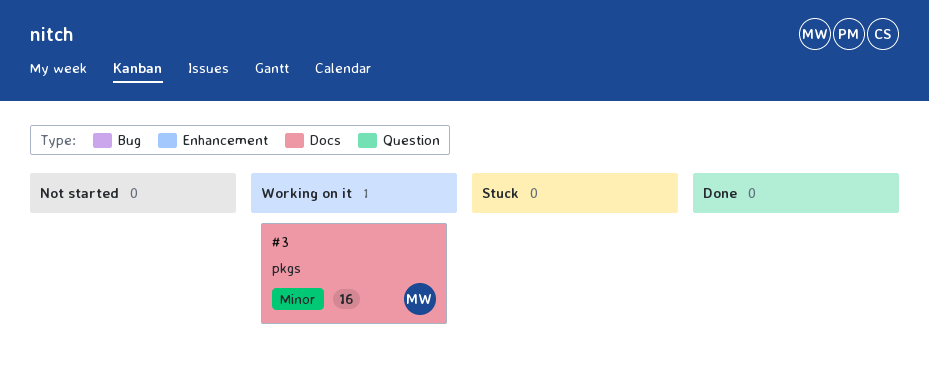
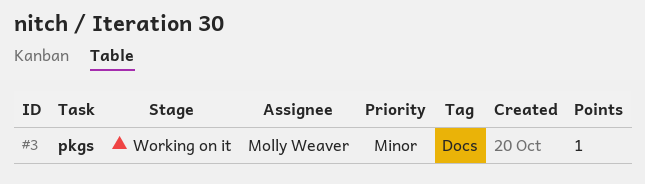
#3, estimate: 16 -> 1

